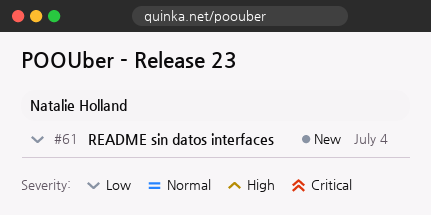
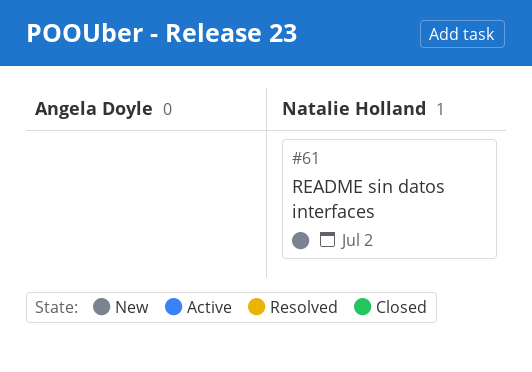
#61, due: Jul 4 -> Jul 2

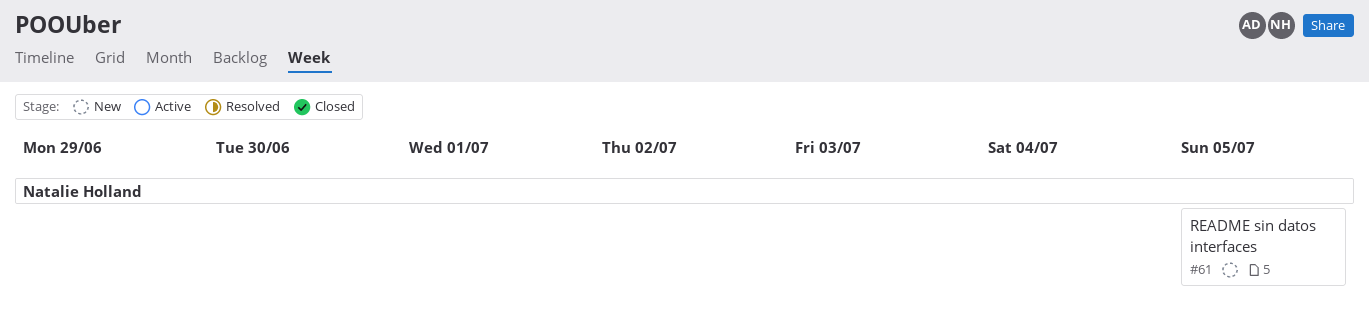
#61, due: Jul 2 -> Jul 5

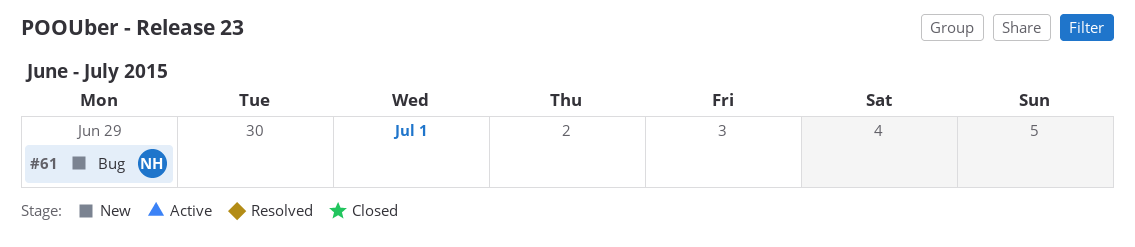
#61, due: Jul 5 -> Jun 29

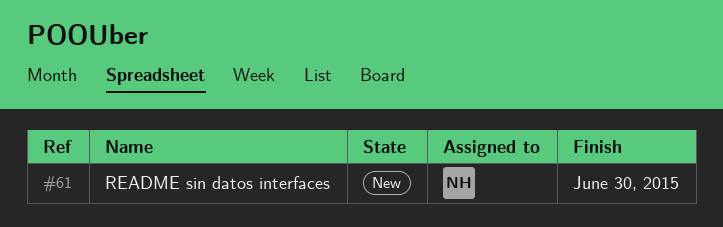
#61, due: Jun 29 -> Jun 30

